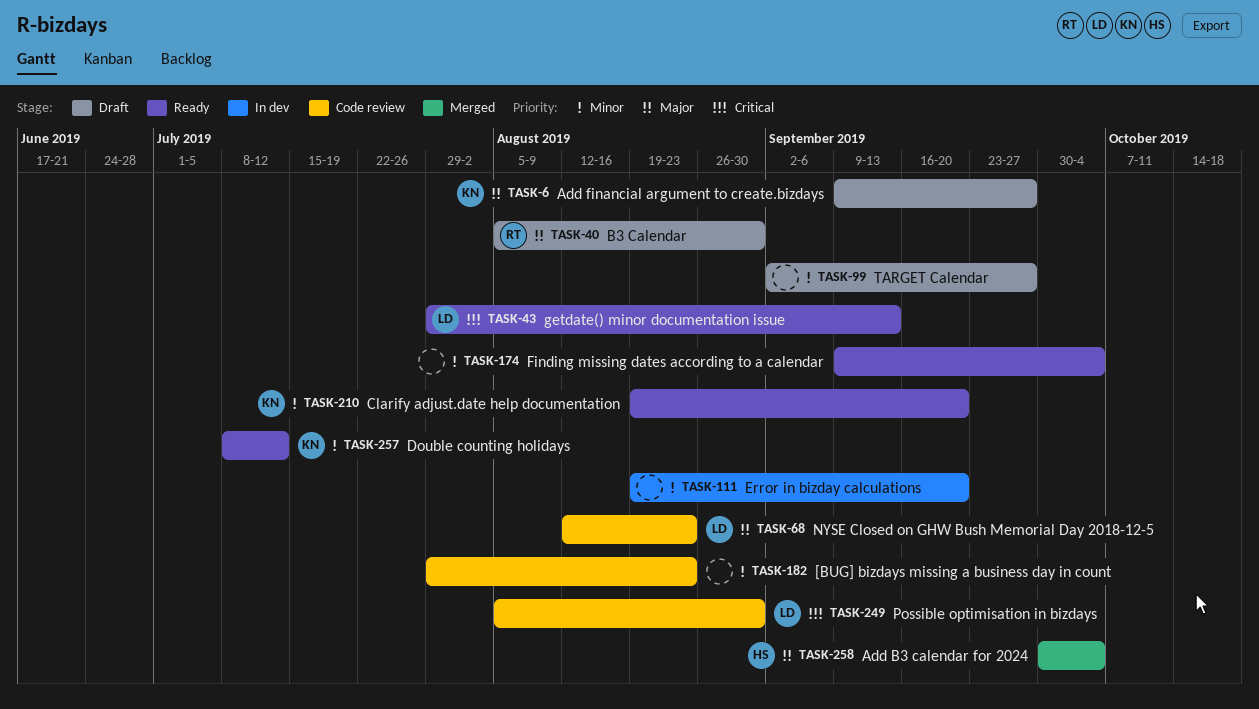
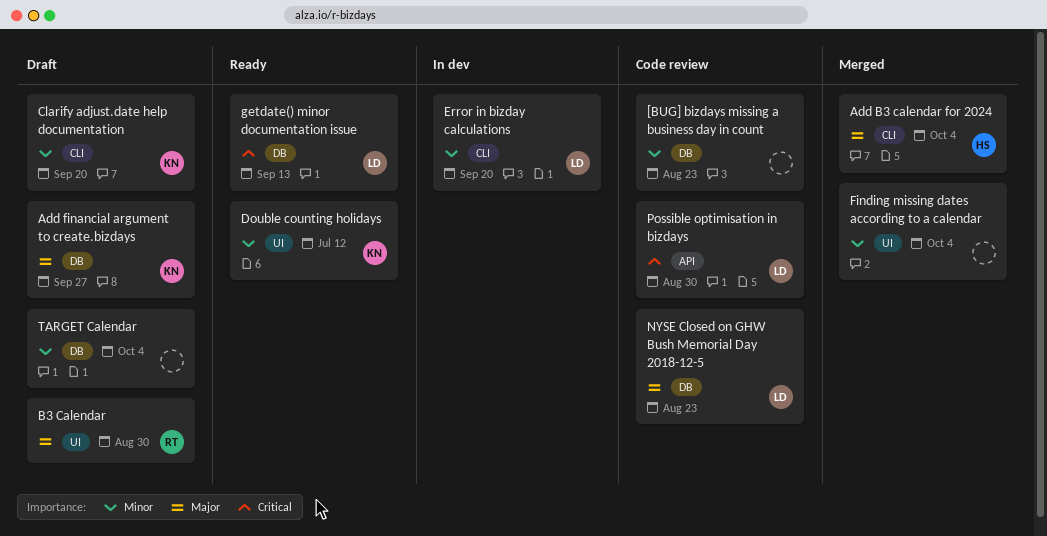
Clarify adjust.date help documentation, status: Ready -> Draft
Error in bizday calculations, owner: none -> LD
Finding missing dates according to a calendar, status: Ready -> Merged
TARGET Calendar, due: Sep 27 -> Oct 4

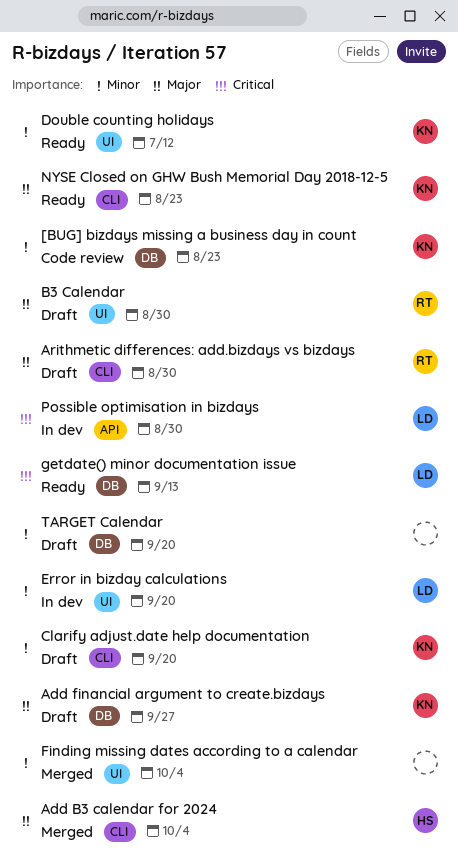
[BUG] bizdays missing a business day in count, owner: none -> KN
Arithmetic differences: add.bizdays vs bizdays: none -> present
Error in bizday calculations, label: CLI -> UI
NYSE Closed on GHW Bush Memorial Day 2018-12-5, status: Code review -> Ready
NYSE Closed on GHW Bush Memorial Day 2018-12-5, owner: LD -> KN
NYSE Closed on GHW Bush Memorial Day 2018-12-5, label: DB -> CLI
Possible optimisation in bizdays, status: Code review -> In dev
TARGET Calendar, due: Oct 4 -> Sep 20

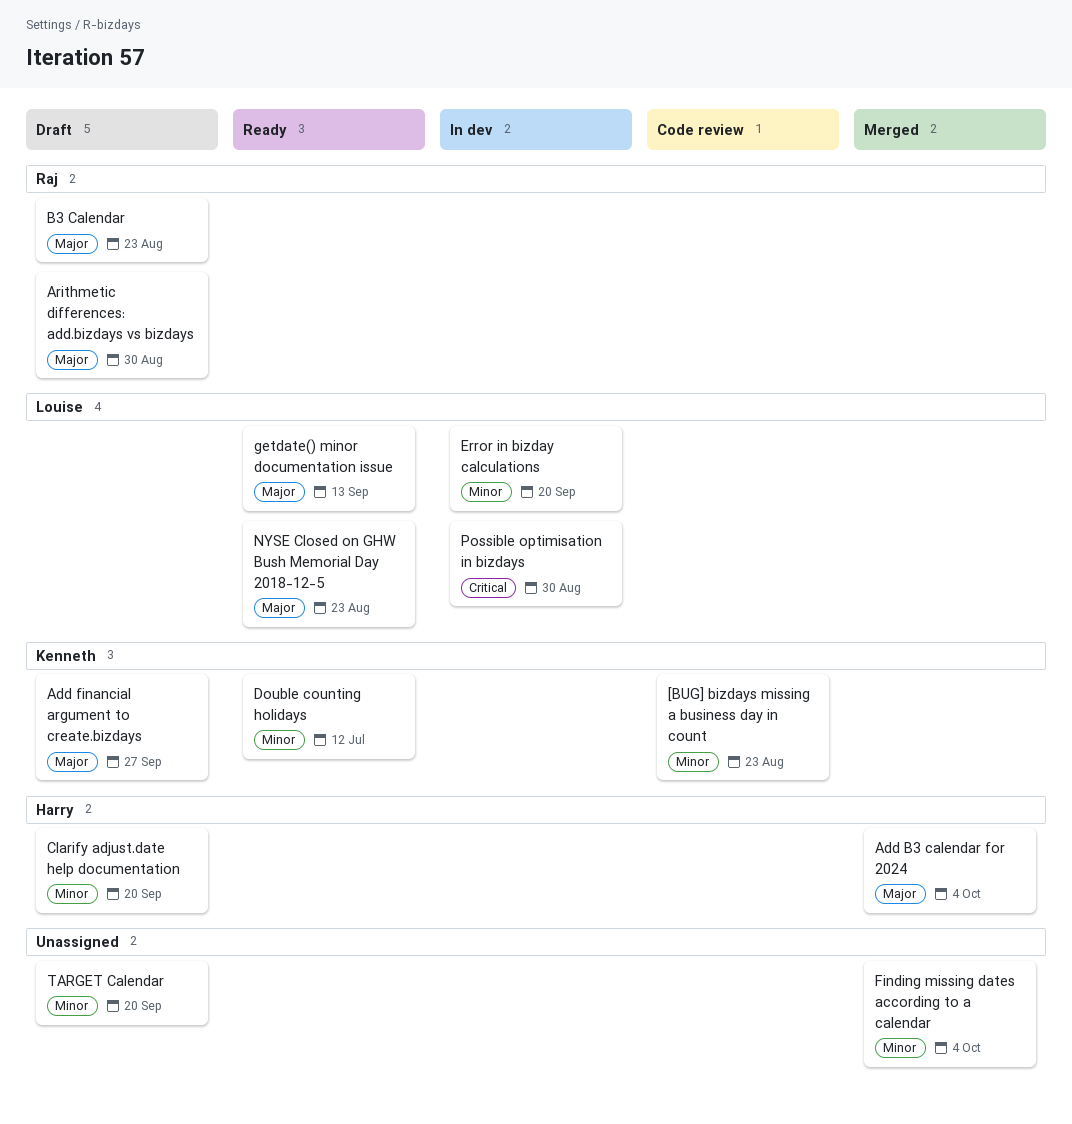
B3 Calendar, due: Aug 30 -> Aug 23
Clarify adjust.date help documentation, owner: Kenneth -> Harry
getdate() minor documentation issue, priority: Critical -> Major
NYSE Closed on GHW Bush Memorial Day 2018-12-5, owner: Kenneth -> Louise

